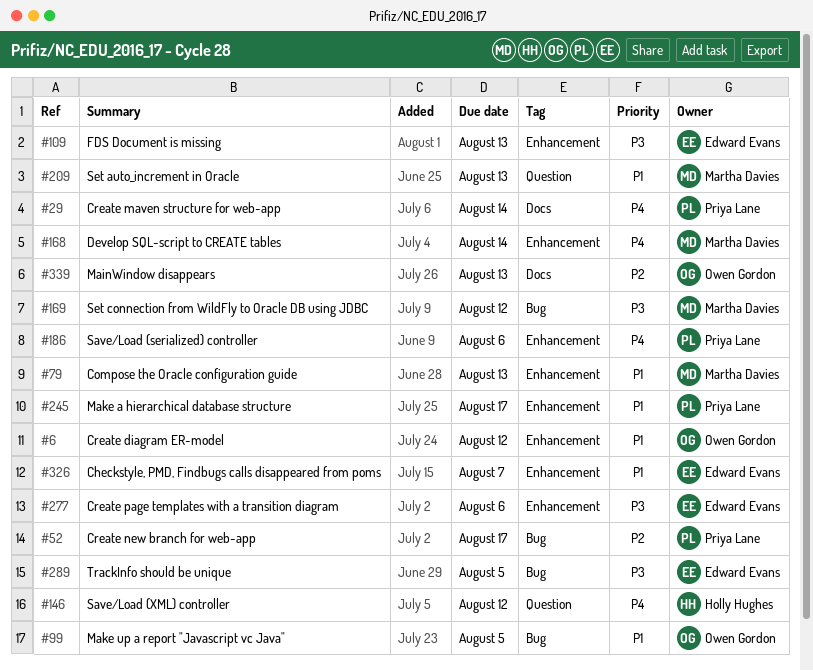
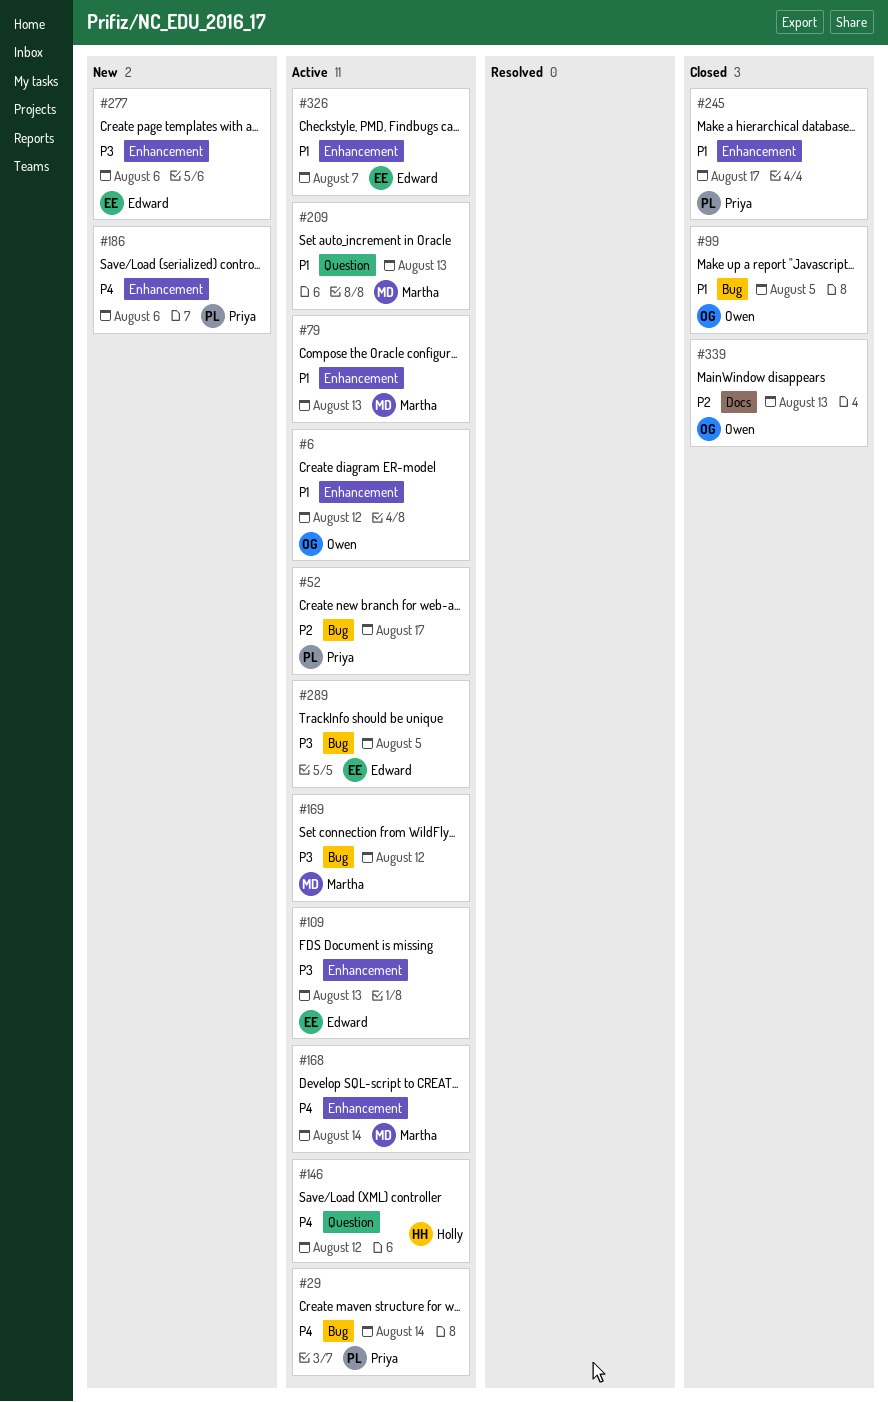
#29, label: Docs -> Bug

